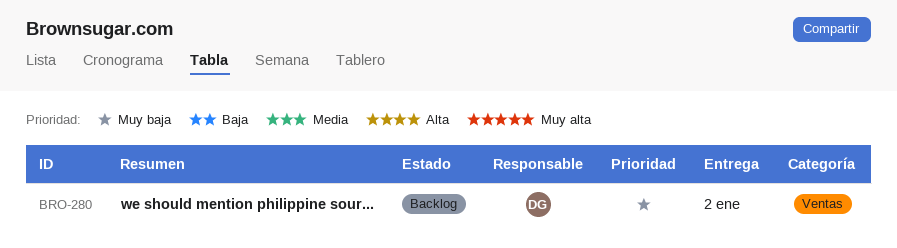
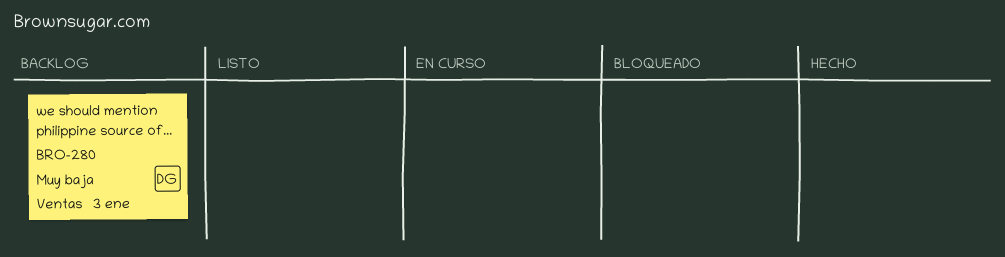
BRO-280, due: Jan 2 -> Jan 3

